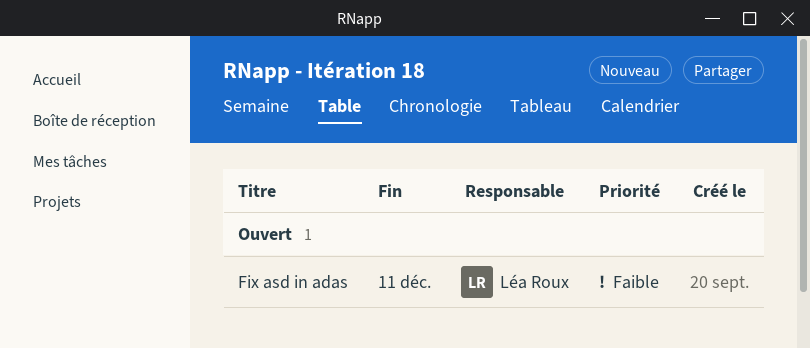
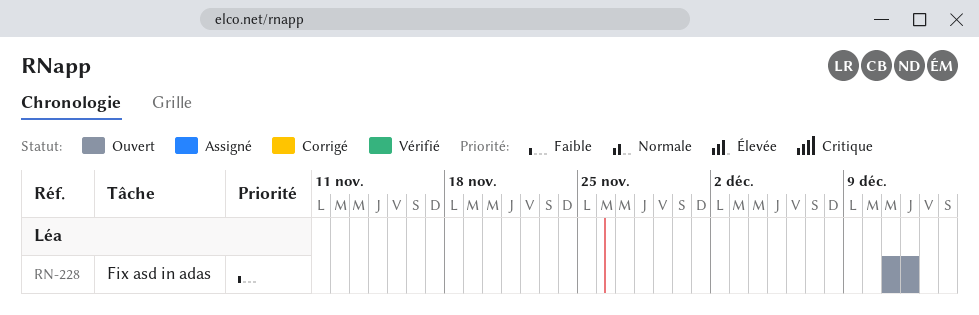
Fix asd in adas, due: Dec 11 -> Dec 12

